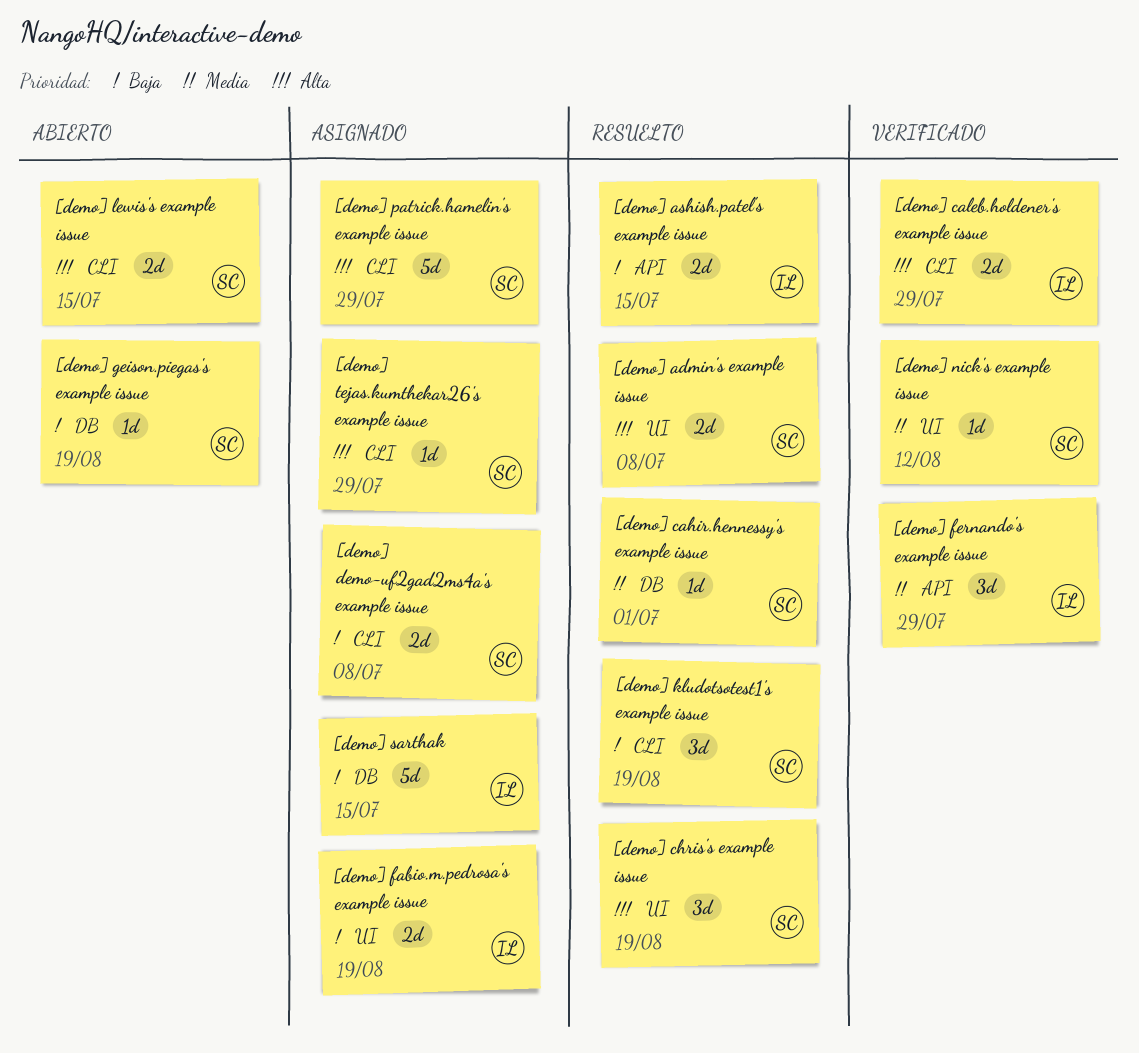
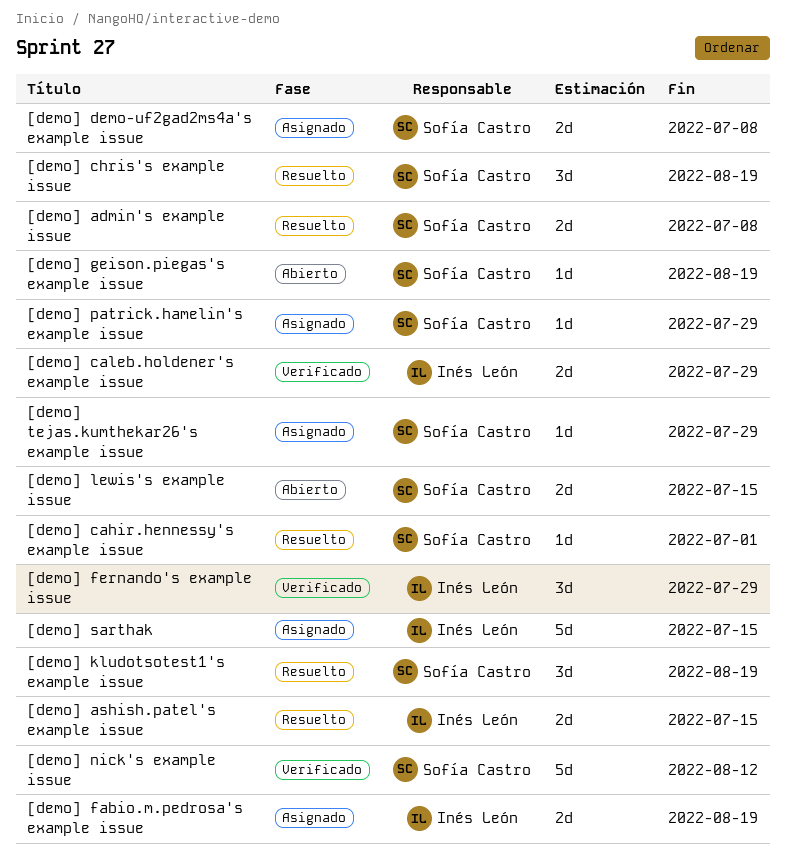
[demo] nick's example issue, estimate: 1d -> 5d
[demo] patrick.hamelin's example issue, estimate: 5d -> 1d

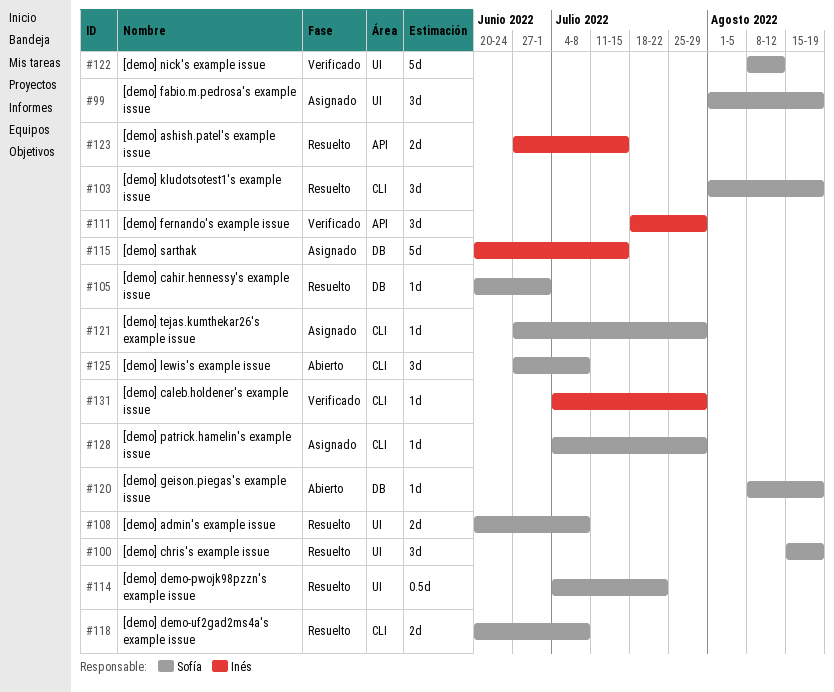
[demo] caleb.holdener's example issue, estimate: 2d -> 1d
[demo] demo-pwojk98pzzn's example issue: none -> present
[demo] demo-uf2gad2ms4a's example issue, status: Asignado -> Resuelto
[demo] fabio.m.pedrosa's example issue, owner: Inés León -> Sofía Castro
[demo] fabio.m.pedrosa's example issue, estimate: 2d -> 3d
[demo] lewis's example issue, estimate: 2d -> 3d
[demo] lewis's example issue, due: Jul 15 -> Jul 8

